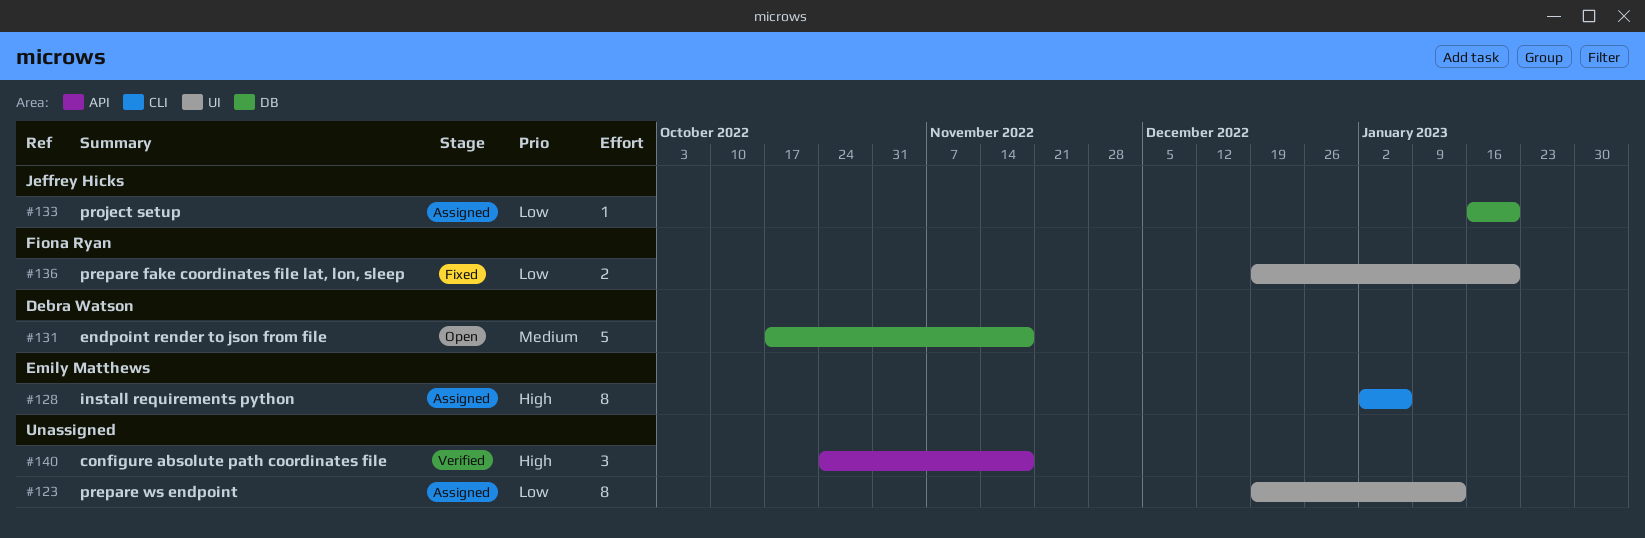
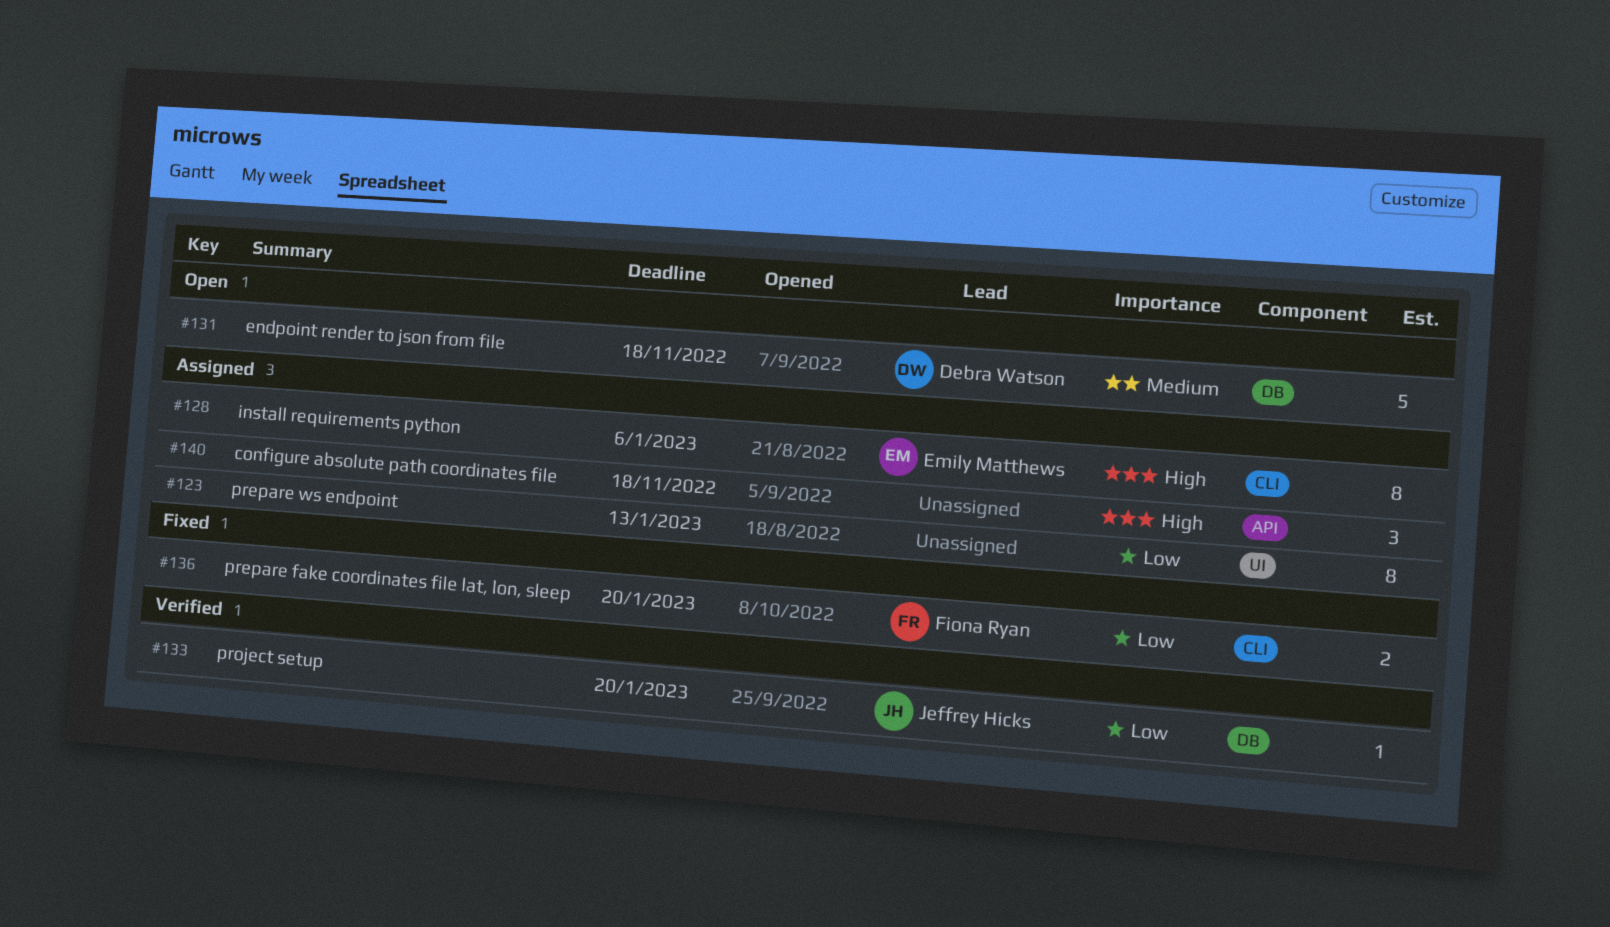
#133, status: Assigned -> Verified
#136, label: UI -> CLI
#140, status: Verified -> Assigned

